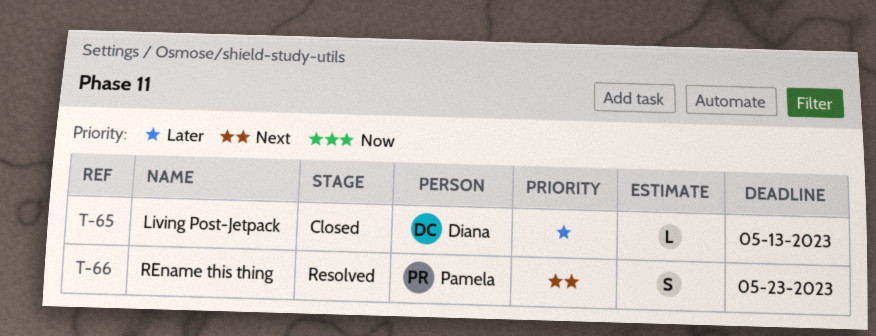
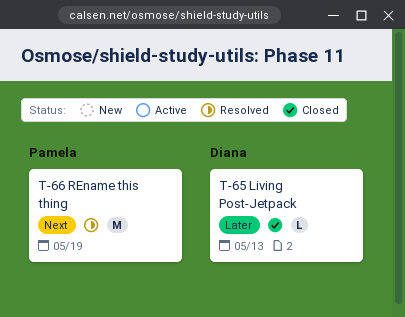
T-66, estimate: S -> M
T-66, due: May 23 -> May 19

